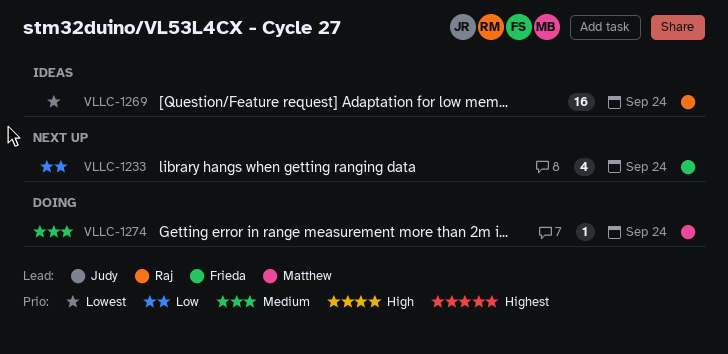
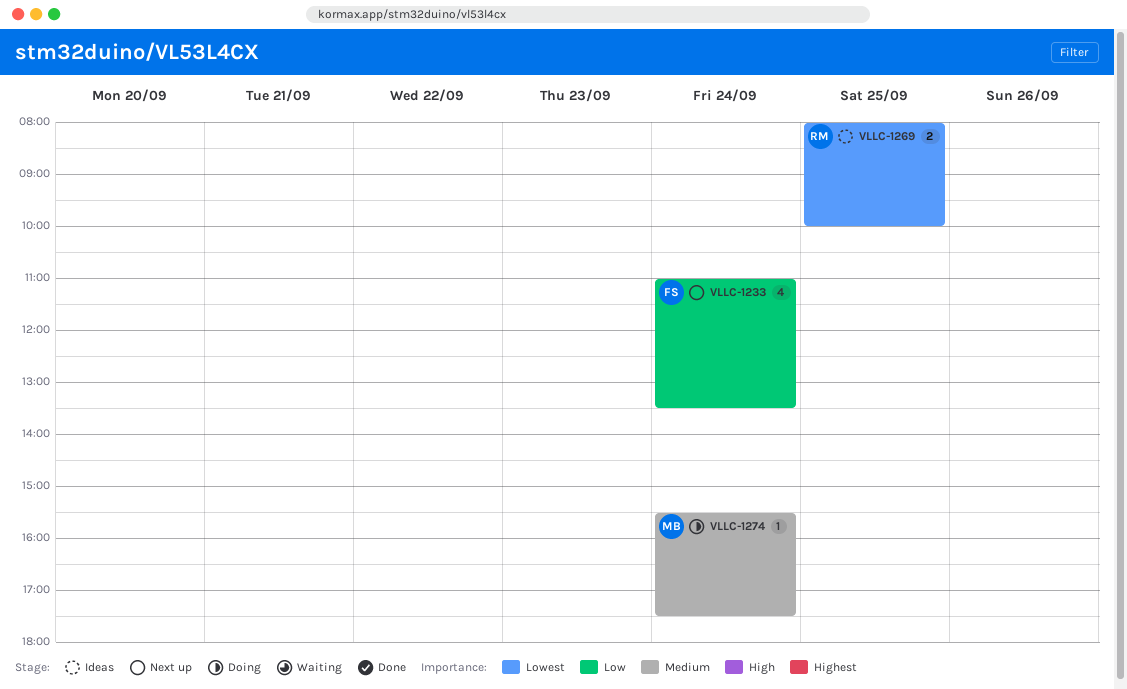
VLLC-1269, estimate: 16 -> 2
VLLC-1269, day: Sep 24 -> Sep 25

